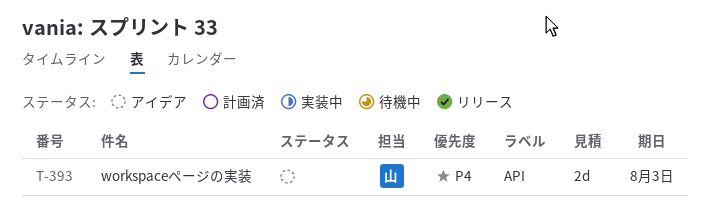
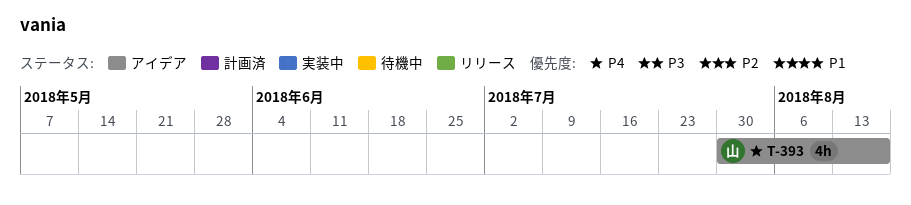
T-393, estimate: 2d -> 4h
T-393, due: Aug 3 -> Aug 17

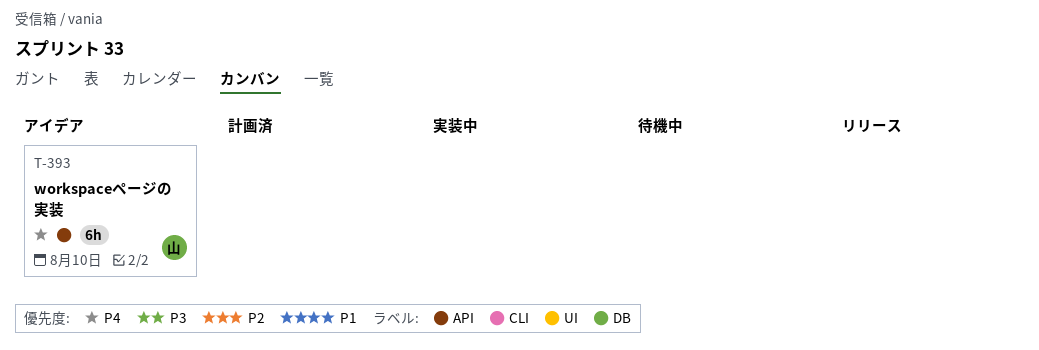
T-393, estimate: 4h -> 6h
T-393, due: Aug 17 -> Aug 10

